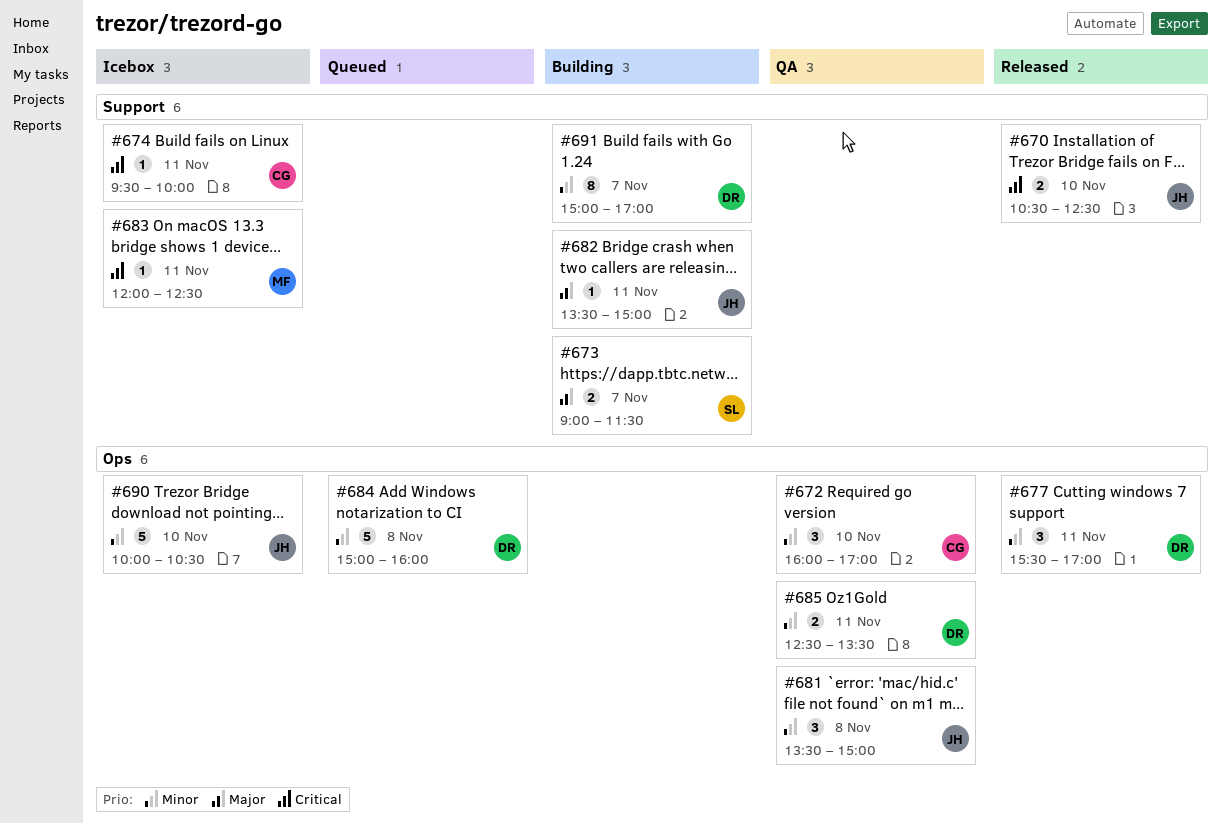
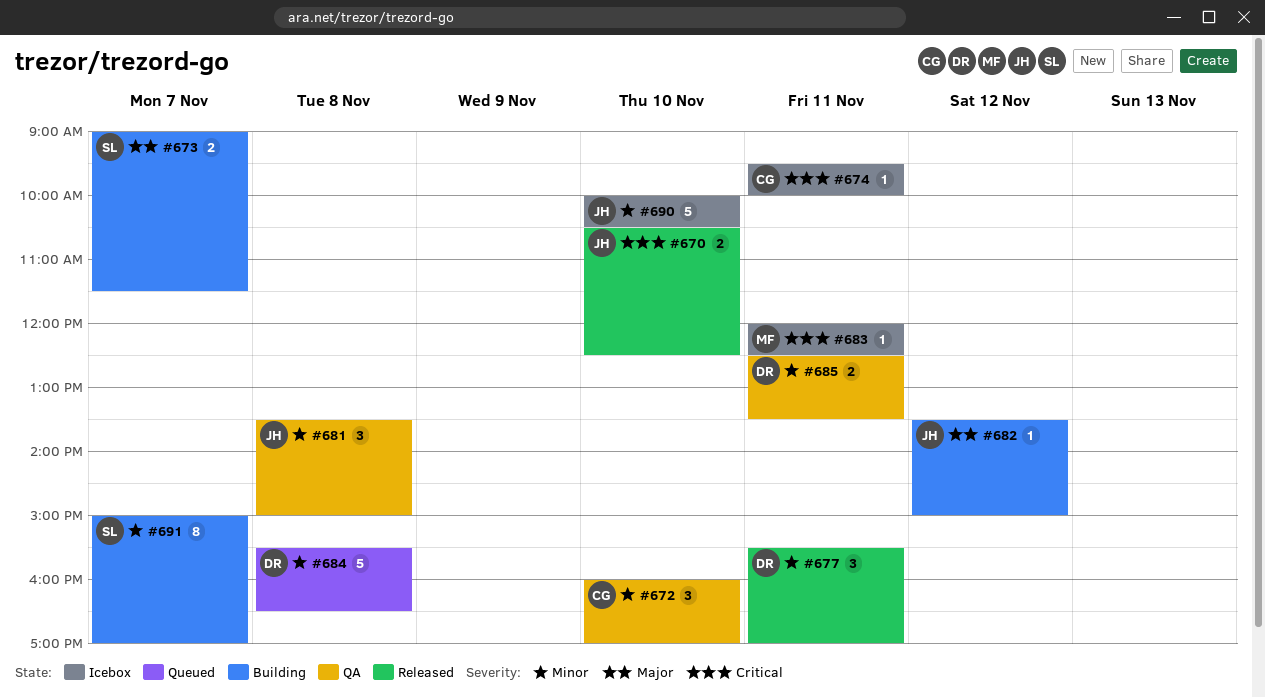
#682, day: Nov 11 -> Nov 12
#684, begins: 15:00 -> 15:30
#684, ends: 16:00 -> 16:30
#691, owner: DR -> SL

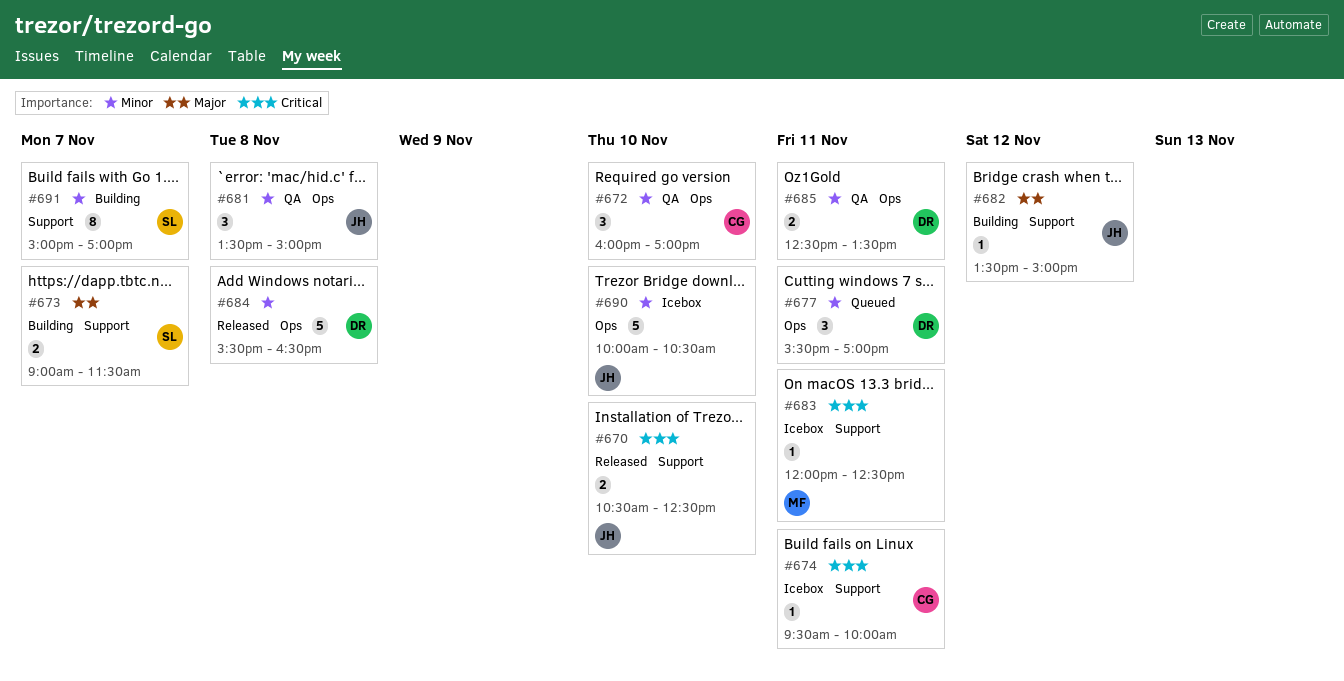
#677, status: Released -> Queued
#684, status: Queued -> Released

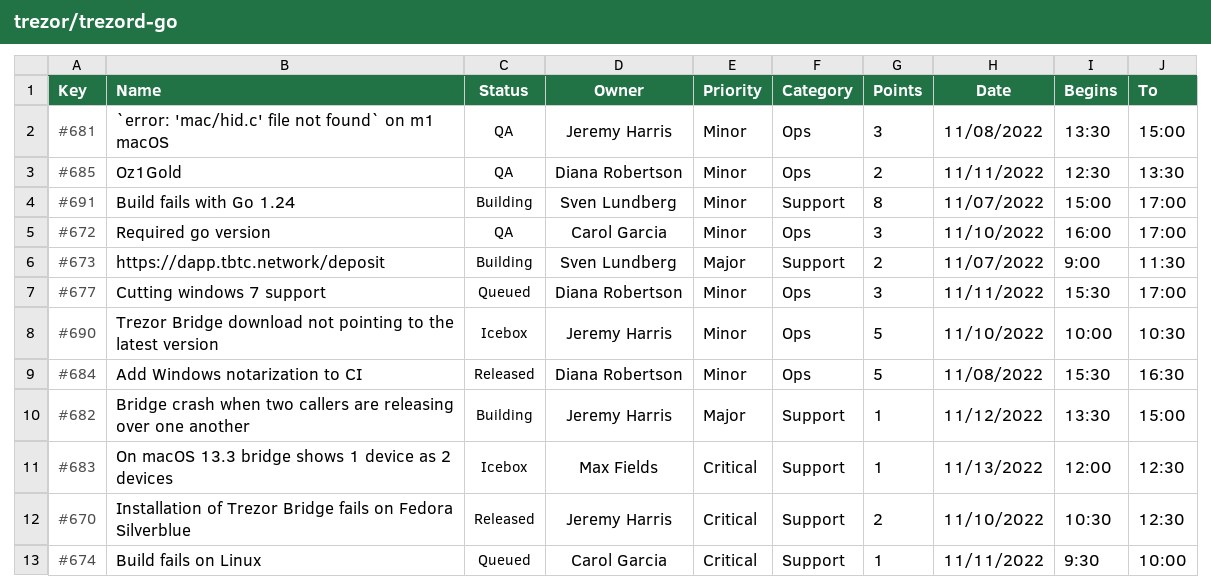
#674, status: Icebox -> Queued
#683, day: Nov 11 -> Nov 13

